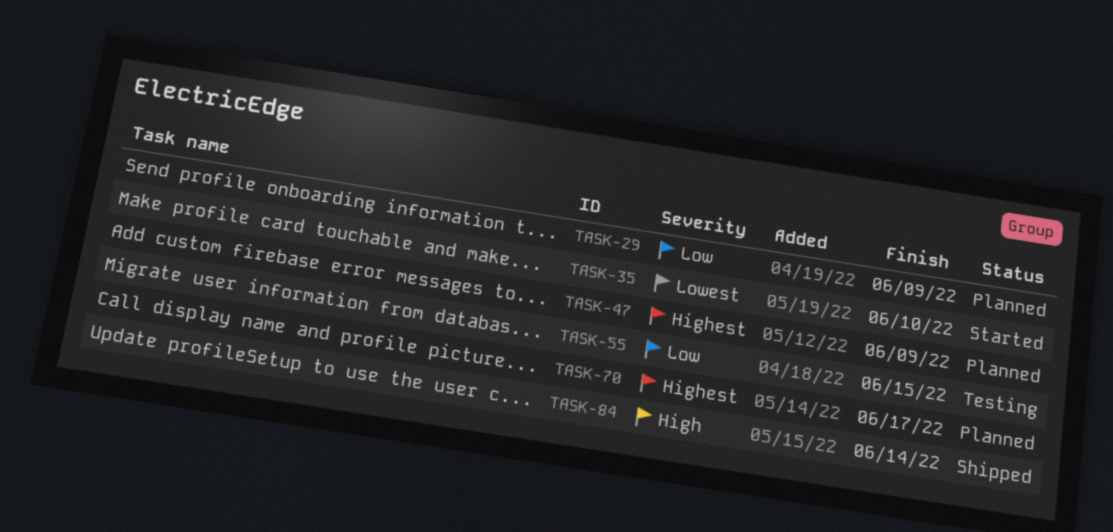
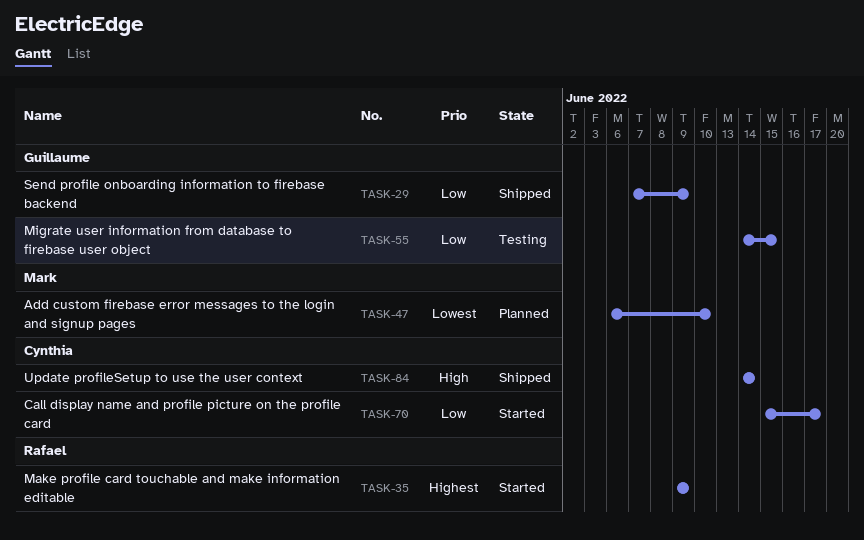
TASK-29, status: Planned -> Shipped
TASK-35, priority: Lowest -> Highest
TASK-35, due: Jun 10 -> Jun 9
TASK-47, priority: Highest -> Lowest
TASK-47, due: Jun 9 -> Jun 10
TASK-70, status: Planned -> Started
TASK-70, priority: Highest -> Low

